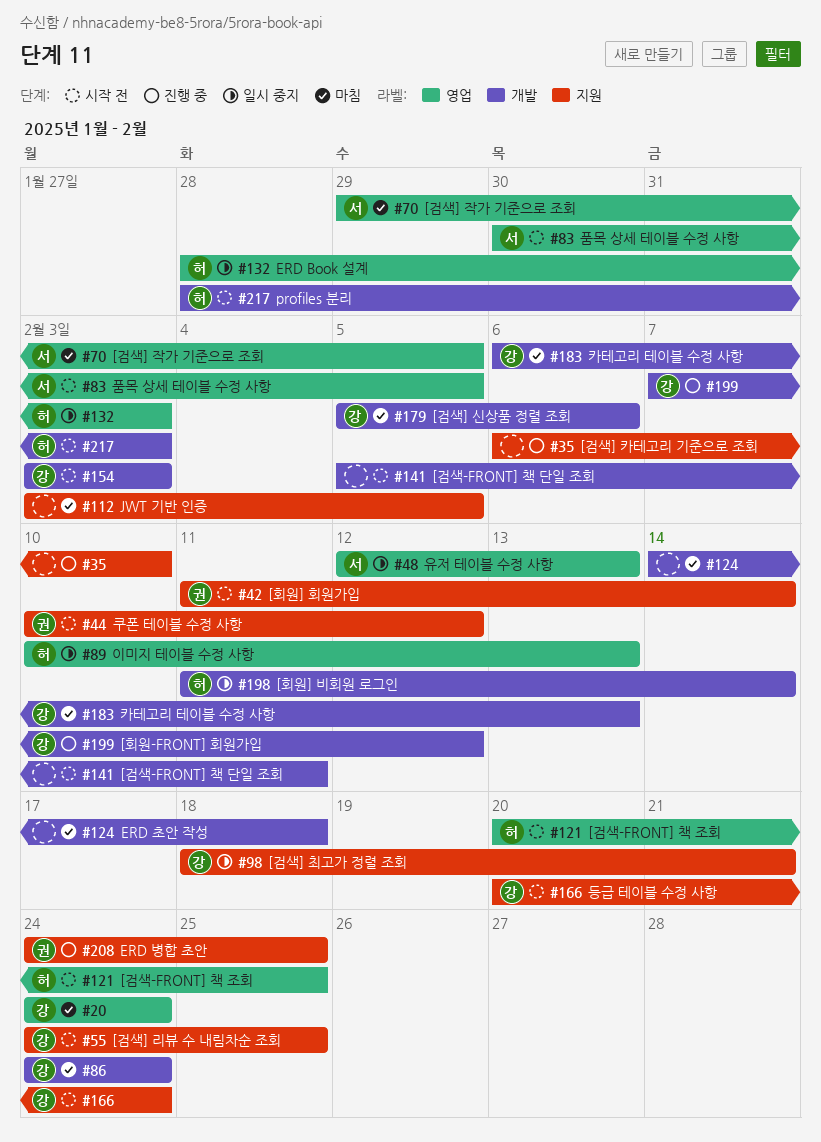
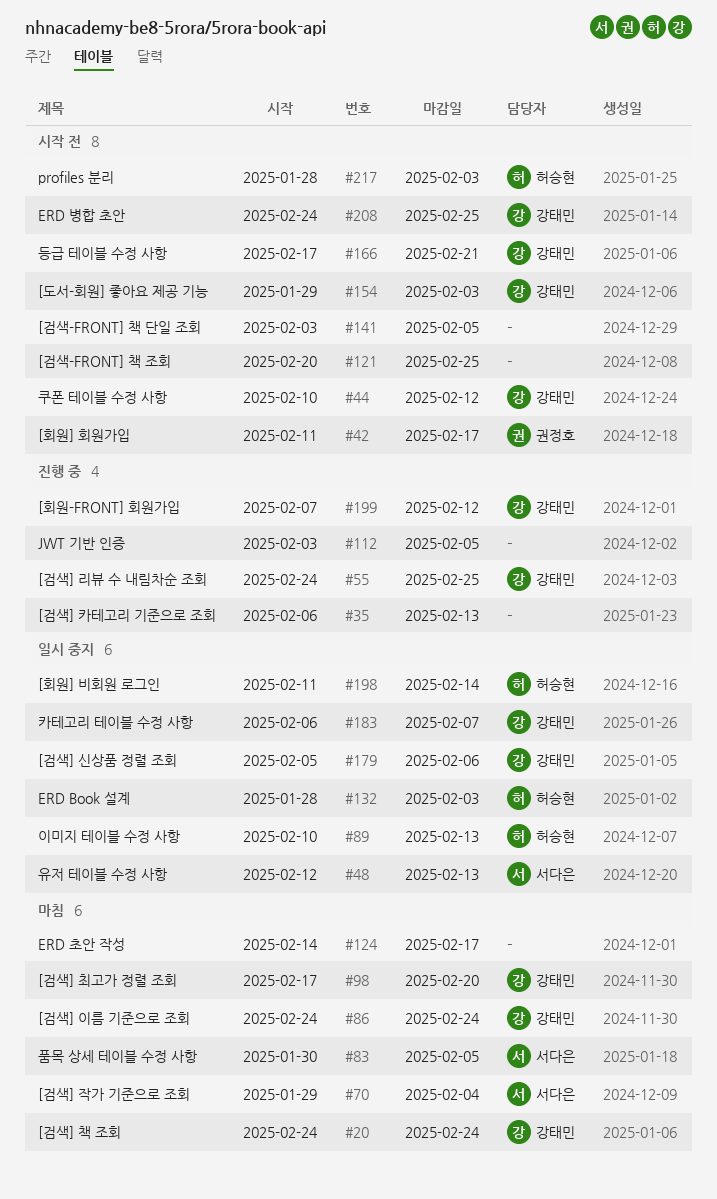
#35, due: Feb 10 -> Feb 13
#42, due: Feb 14 -> Feb 17
#44, owner: 권정호 -> 강태민
#55, status: 시작 전 -> 진행 중
#70, due: Feb 5 -> Feb 4
#83, status: 시작 전 -> 마침
#98, status: 일시 중지 -> 마침
#98, start: Feb 18 -> Feb 17
#98, due: Feb 21 -> Feb 20
#112, status: 마침 -> 진행 중
#121, owner: 허승현 -> none
#124, due: Feb 18 -> Feb 17
#141, start: Feb 5 -> Feb 3
#141, due: Feb 11 -> Feb 5
#154, start: Feb 3 -> Jan 29
#166, start: Feb 20 -> Feb 17
#166, due: Feb 24 -> Feb 21
#179, status: 마침 -> 일시 중지
#183, status: 마침 -> 일시 중지
#183, due: Feb 13 -> Feb 7
#208, status: 진행 중 -> 시작 전
#208, owner: 권정호 -> 강태민

